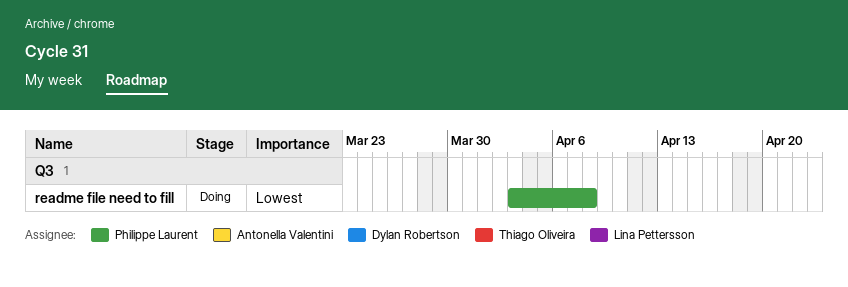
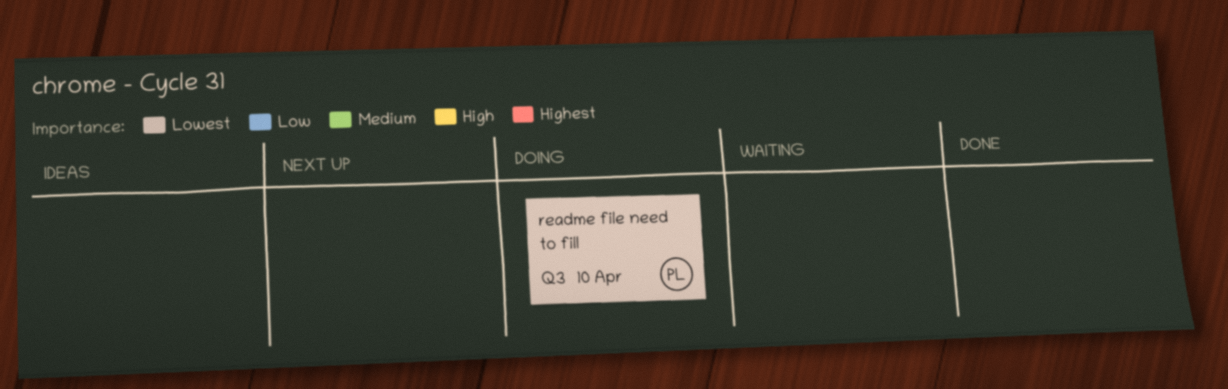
readme file need to fill, due: Apr 8 -> Apr 10

